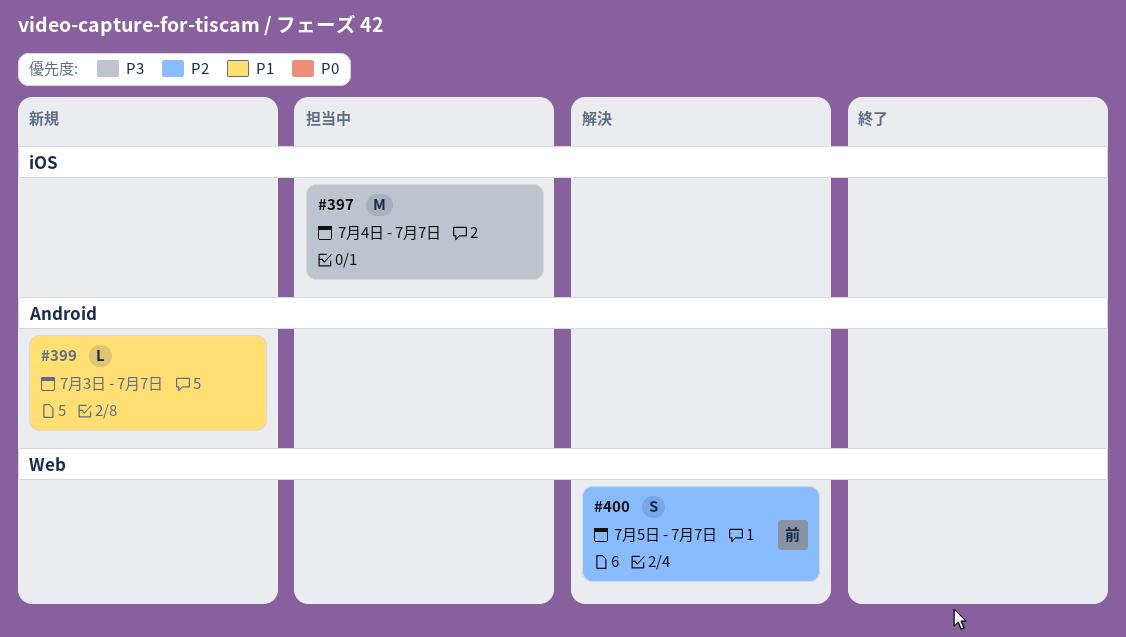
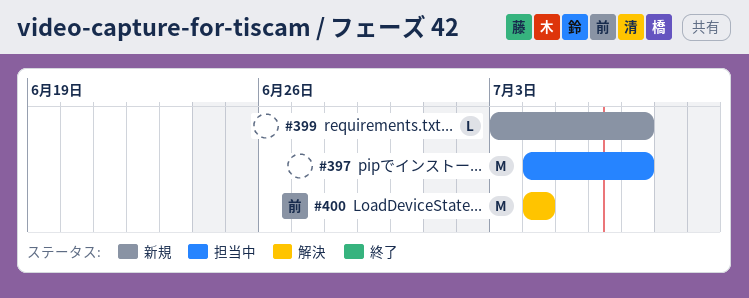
#400, estimate: S -> M
#400, start: Jul 5 -> Jul 4
#400, due: Jul 7 -> Jul 4

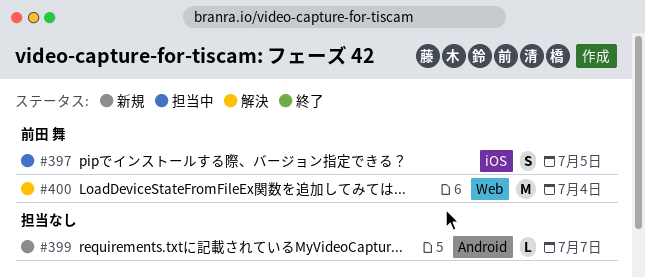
#397, owner: none -> 前田 舞
#397, estimate: M -> S
#397, due: Jul 7 -> Jul 5

